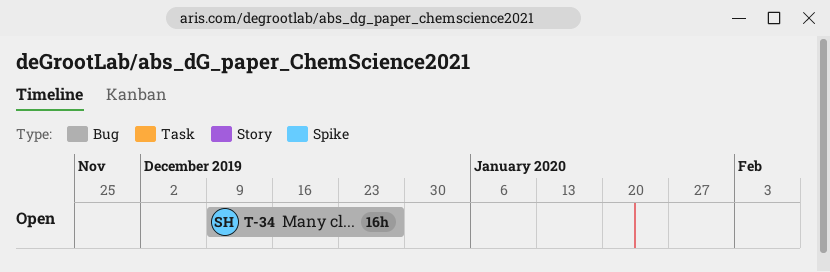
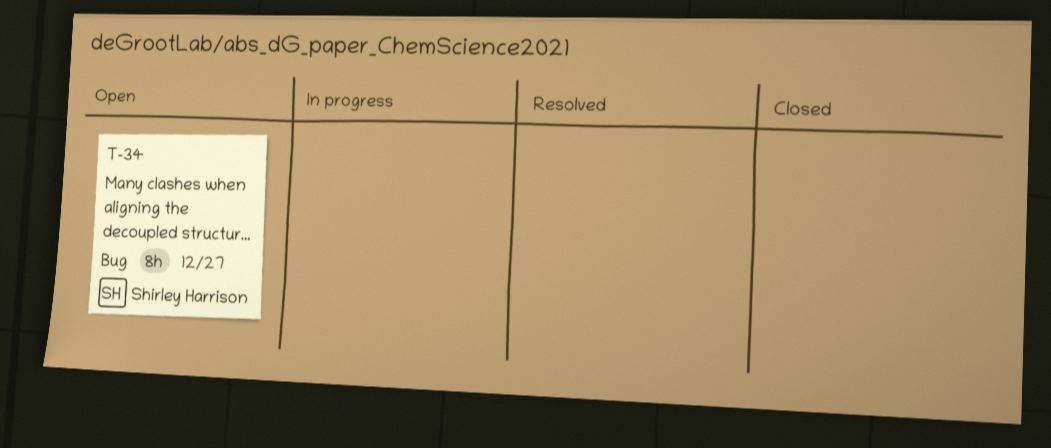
T-34, estimate: 16h -> 8h

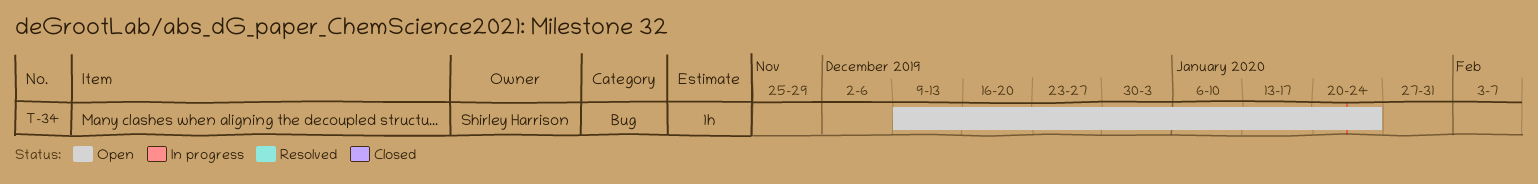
T-34, estimate: 8h -> 1h
T-34, due: Dec 27 -> Jan 24

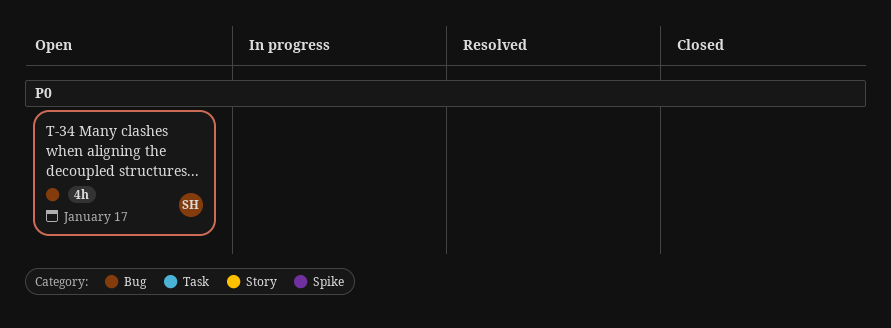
T-34, estimate: 1h -> 4h
T-34, due: Jan 24 -> Jan 17

